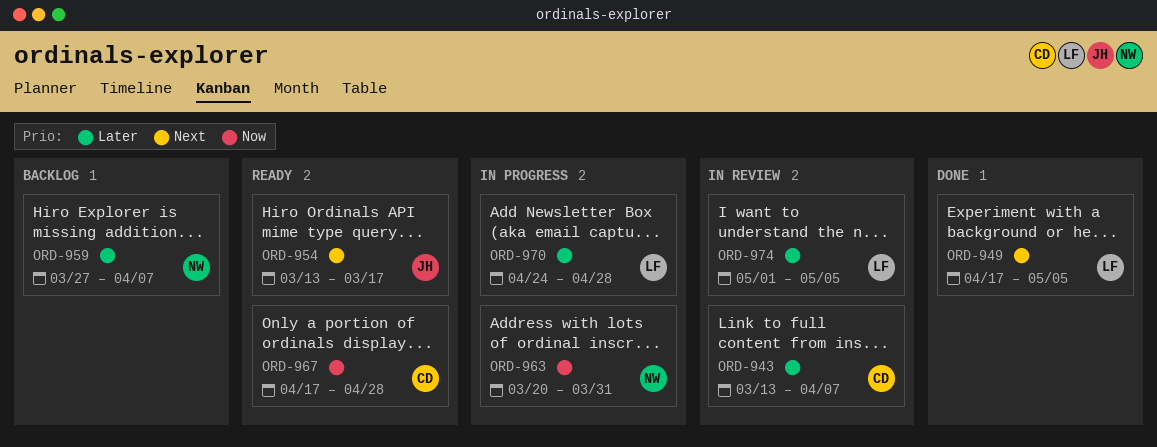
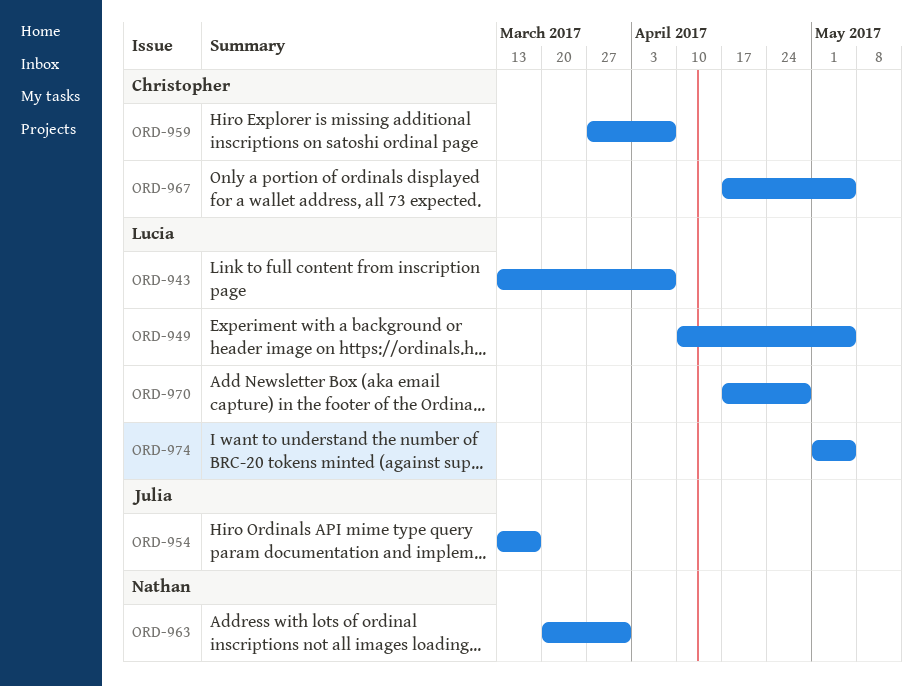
ORD-943, owner: Christopher -> Lucia
ORD-949, start: Apr 17 -> Apr 10
ORD-959, owner: Nathan -> Christopher
ORD-967, due: Apr 28 -> May 5
ORD-970, start: Apr 24 -> Apr 17

